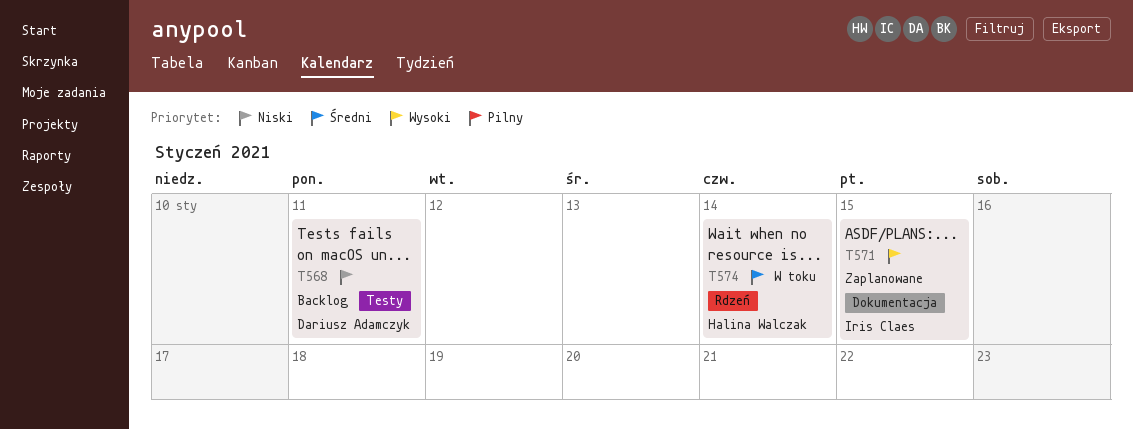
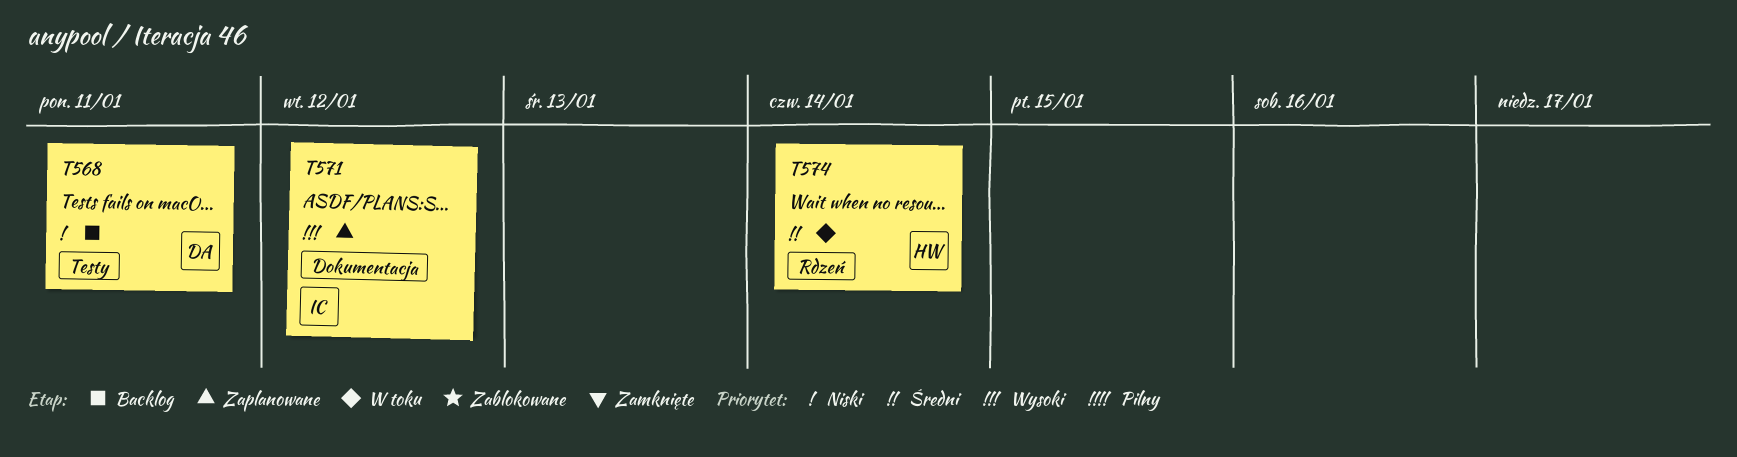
T571, due: Jan 15 -> Jan 12

